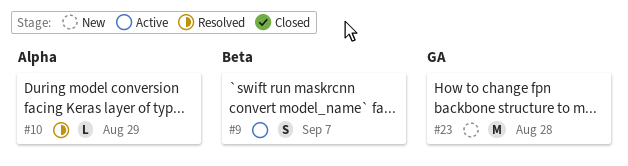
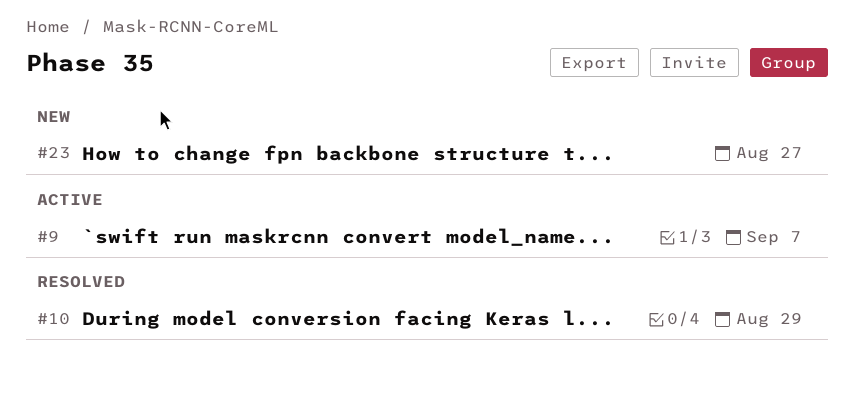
#23, due: Aug 28 -> Aug 27

